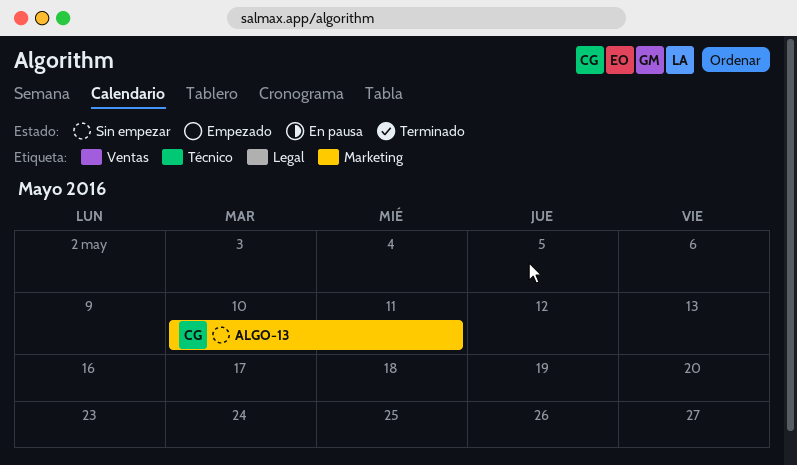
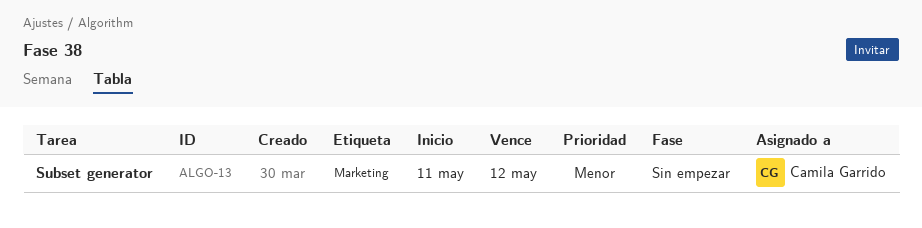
ALGO-13, start: May 10 -> May 11
ALGO-13, due: May 11 -> May 12

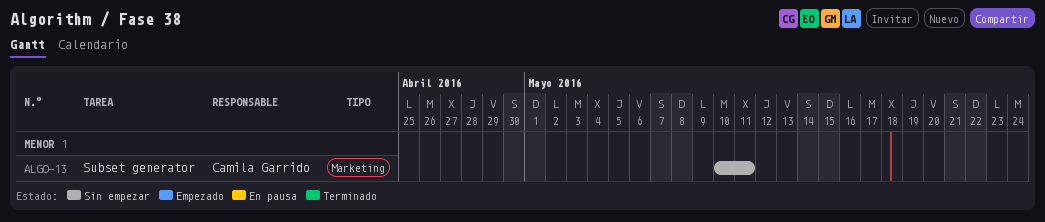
ALGO-13, start: May 11 -> May 10
ALGO-13, due: May 12 -> May 11

